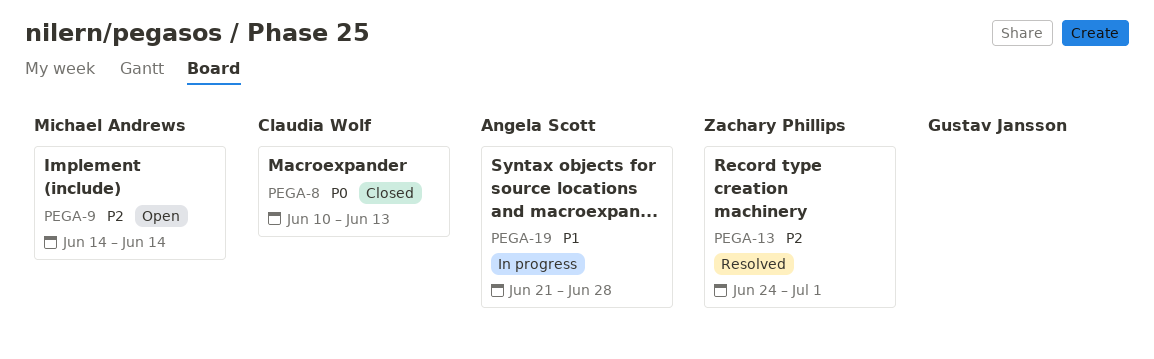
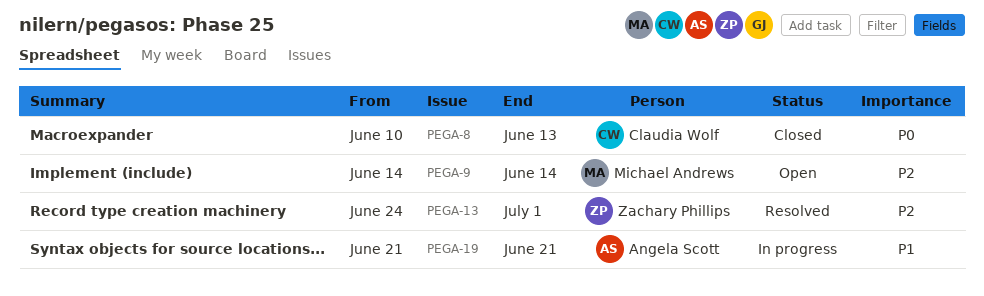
PEGA-19, due: Jun 28 -> Jun 21

